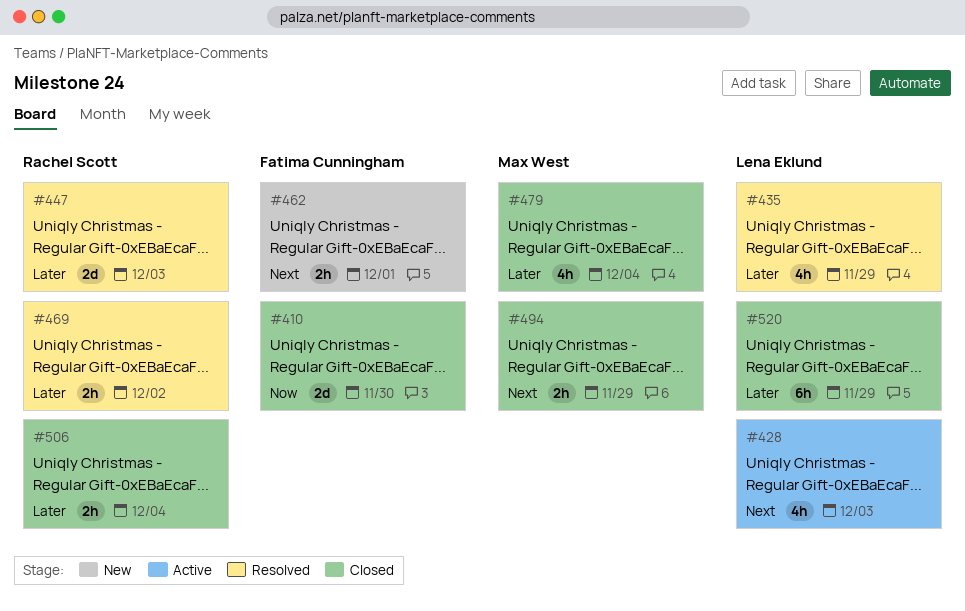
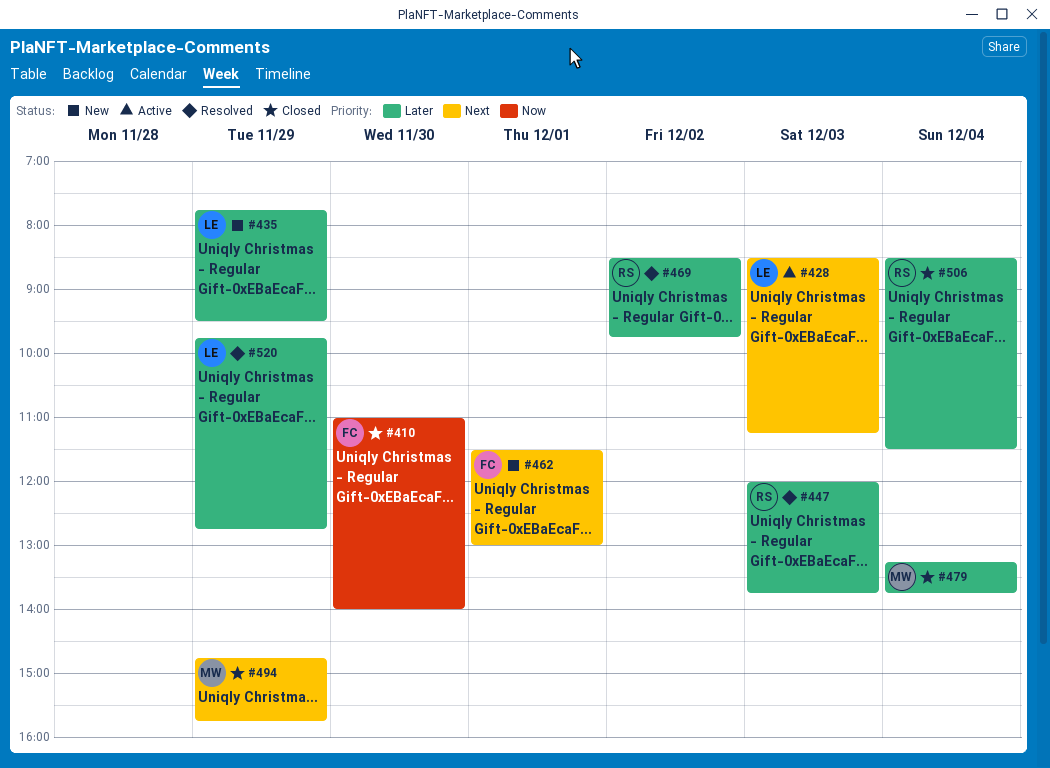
#435, status: Resolved -> New
#520, status: Closed -> Resolved

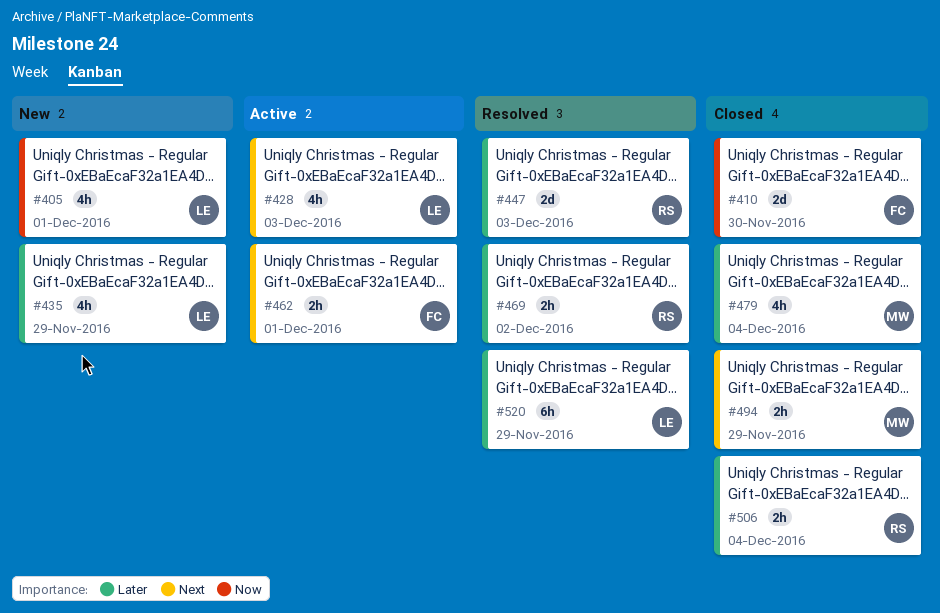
#405: none -> present
#462, status: New -> Active

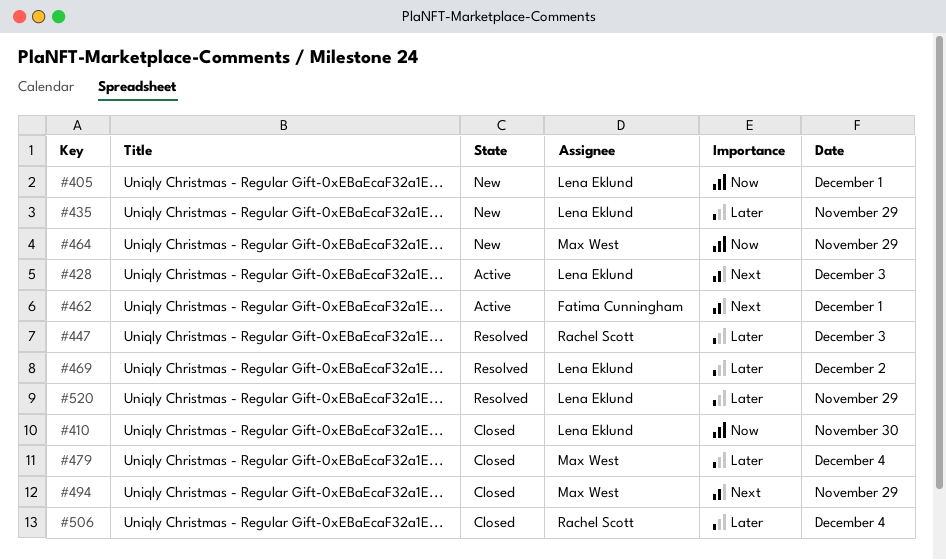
#410, owner: Fatima Cunningham -> Lena Eklund
#464: none -> present
#469, owner: Rachel Scott -> Lena Eklund

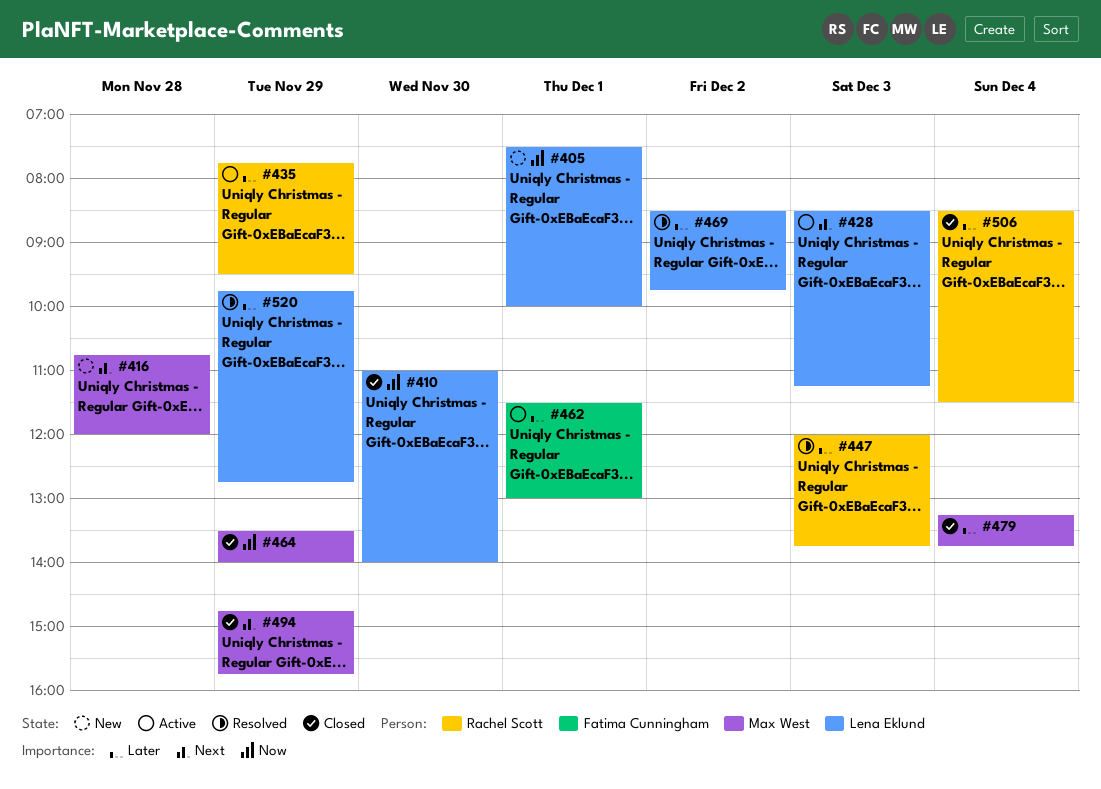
#416: none -> present
#435, status: New -> Active
#435, owner: Lena Eklund -> Rachel Scott
#462, priority: Next -> Later
#464, status: New -> Closed

